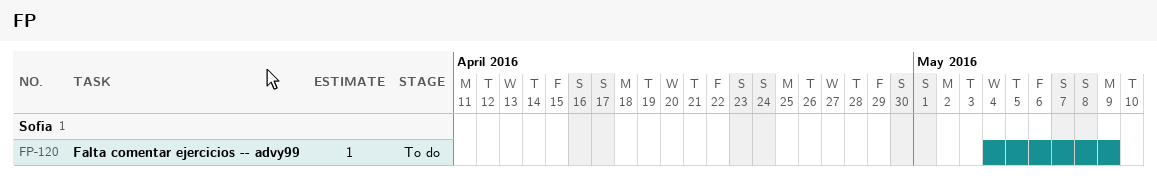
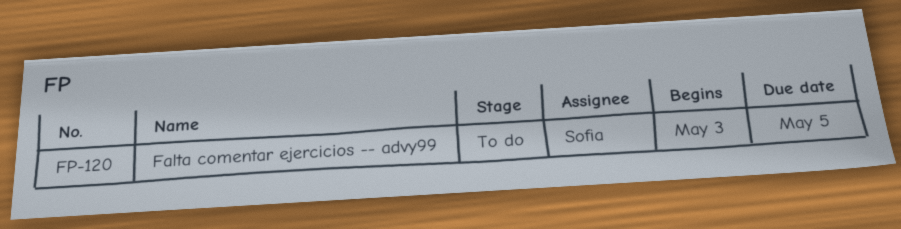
FP-120, start: May 4 -> May 3
FP-120, due: May 9 -> May 5

